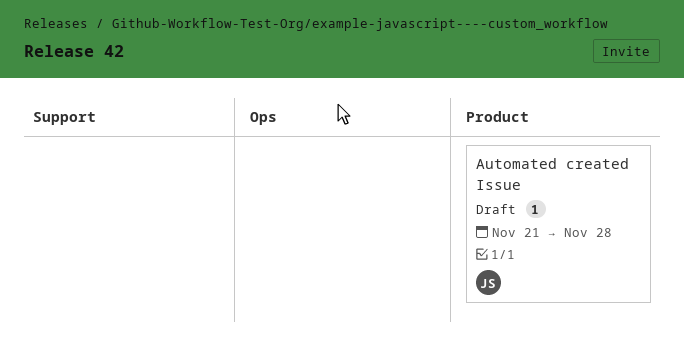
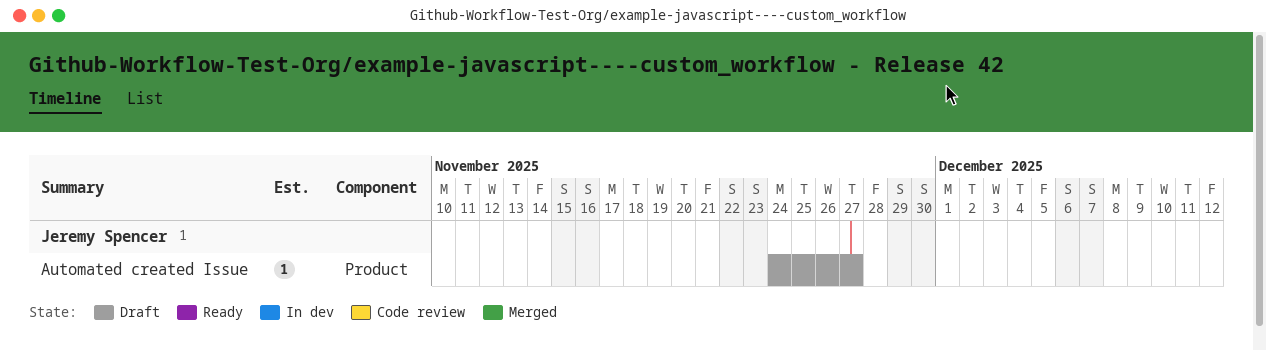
Automated created Issue, start: Nov 21 -> Nov 24
Automated created Issue, due: Nov 28 -> Nov 27

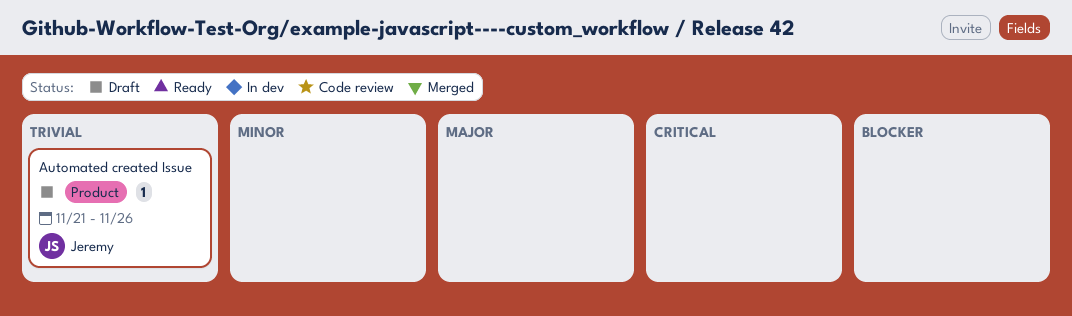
Automated created Issue, start: Nov 24 -> Nov 21
Automated created Issue, due: Nov 27 -> Nov 26

